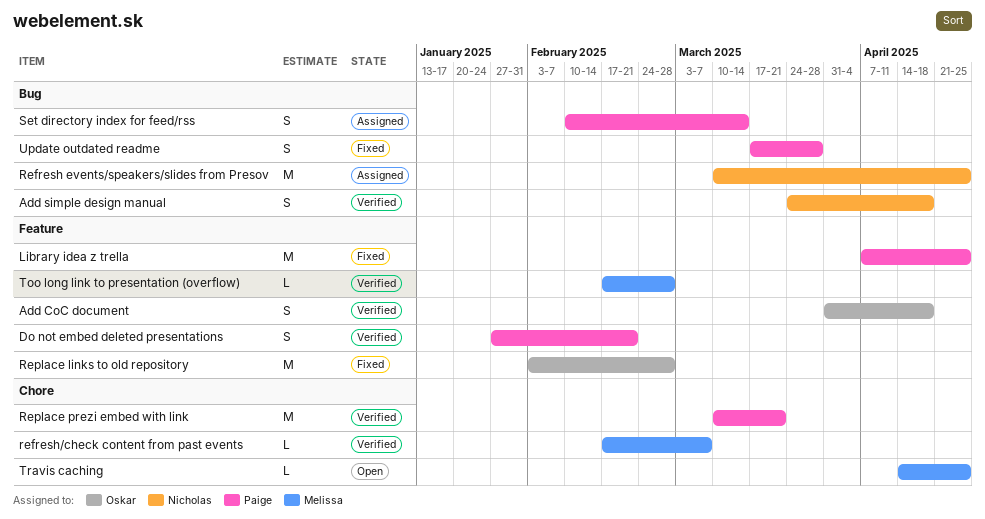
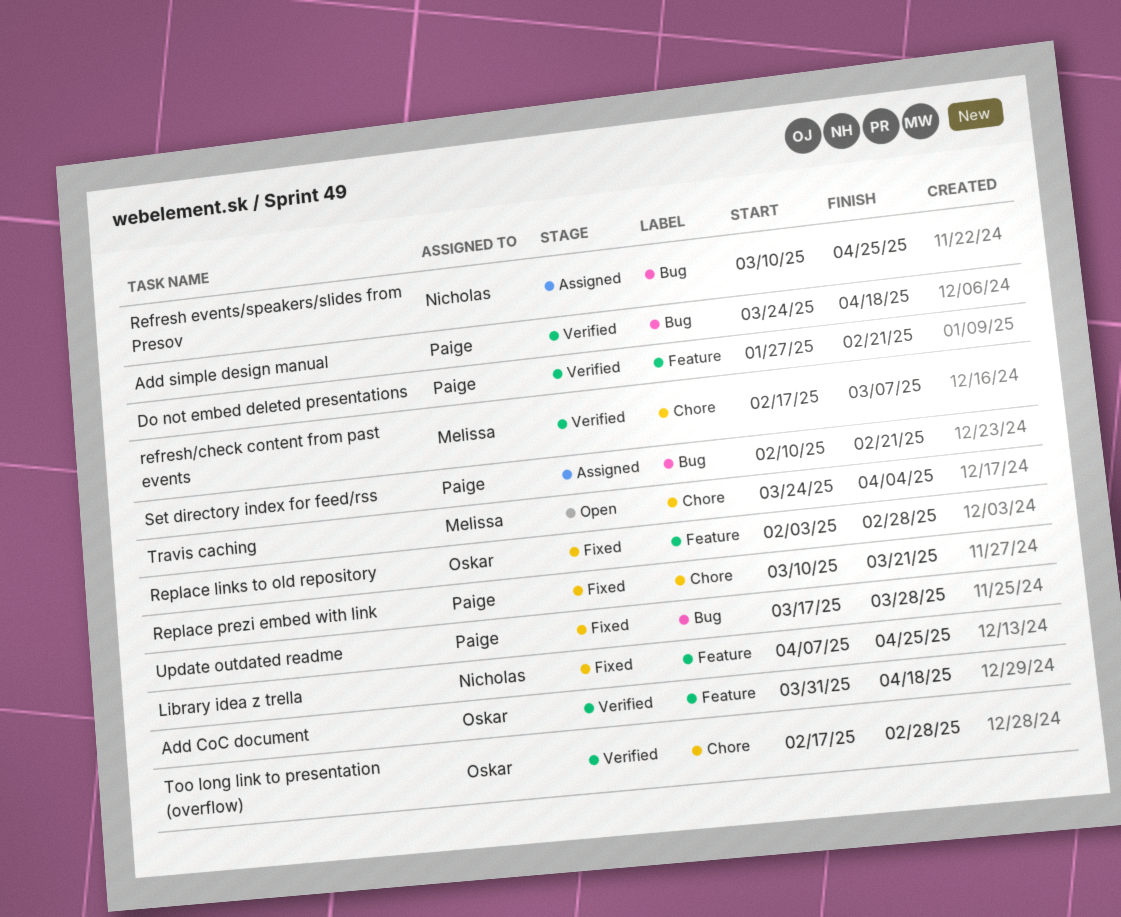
Add simple design manual, owner: Nicholas -> Paige
Library idea z trella, owner: Paige -> Nicholas
Replace prezi embed with link, status: Verified -> Fixed
Set directory index for feed/rss, due: Mar 14 -> Feb 21
Too long link to presentation (overflow), owner: Melissa -> Oskar
Too long link to presentation (overflow), label: Feature -> Chore
Travis caching, start: Apr 14 -> Mar 24
Travis caching, due: Apr 25 -> Apr 4

